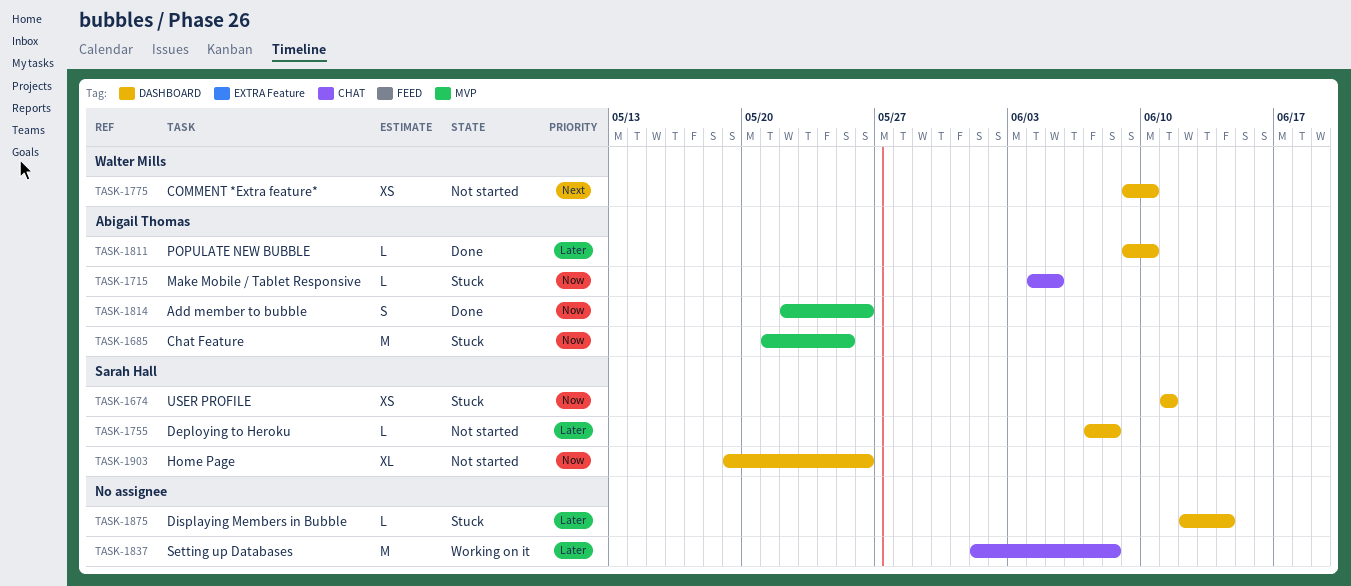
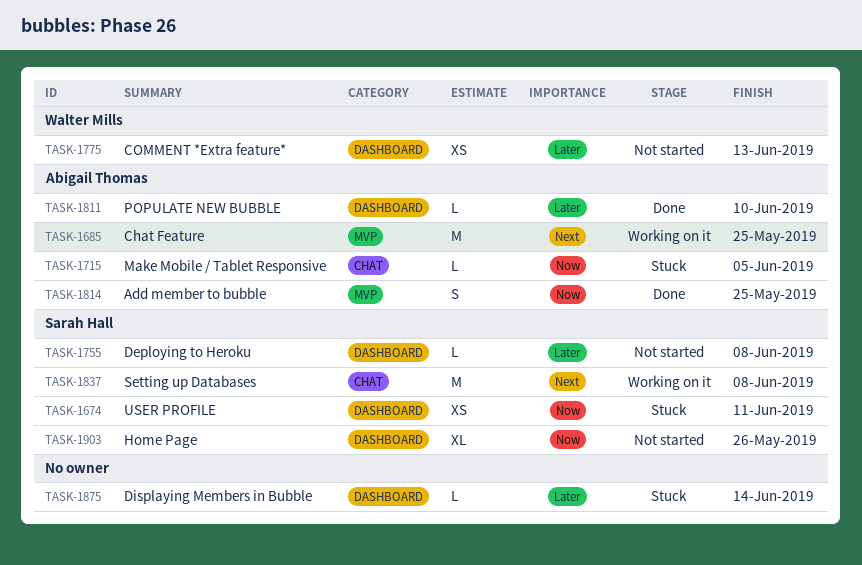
TASK-1685, status: Stuck -> Working on it
TASK-1685, priority: Now -> Next
TASK-1775, priority: Next -> Later
TASK-1775, due: Jun 10 -> Jun 13
TASK-1814, due: May 26 -> May 25
TASK-1837, owner: none -> Sarah Hall
TASK-1837, priority: Later -> Next

